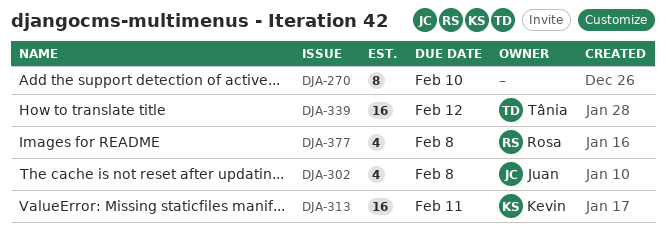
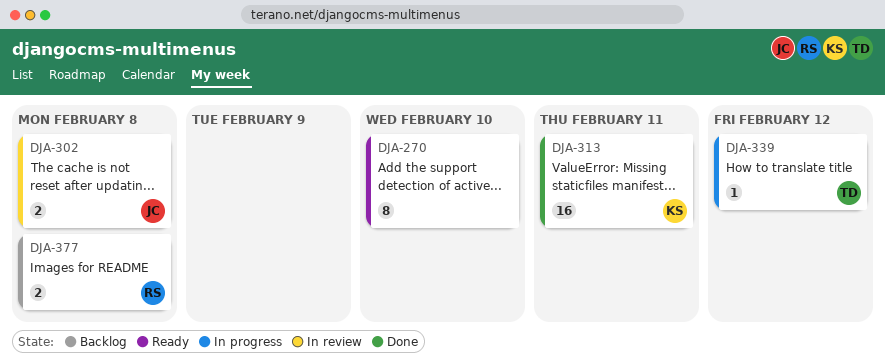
DJA-302, estimate: 4 -> 2
DJA-339, estimate: 16 -> 1
DJA-377, estimate: 4 -> 2

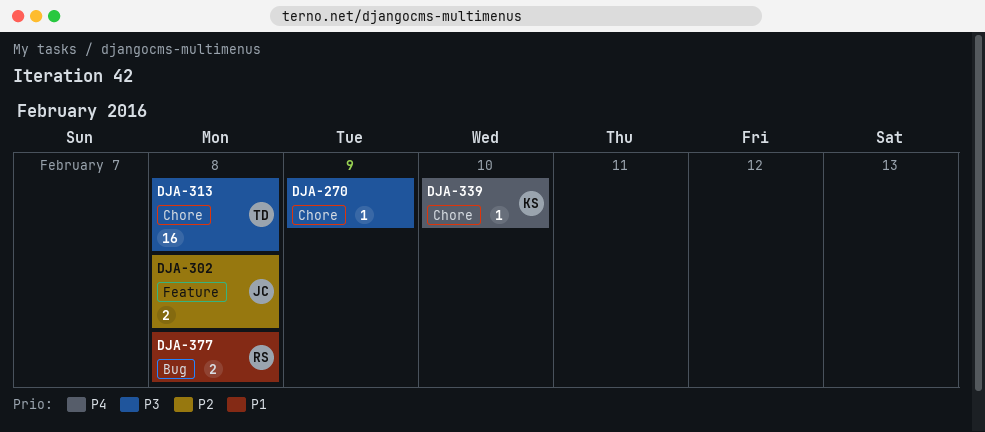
DJA-270, estimate: 8 -> 1
DJA-270, due: Feb 10 -> Feb 9
DJA-313, owner: KS -> TD
DJA-313, due: Feb 11 -> Feb 8
DJA-339, owner: TD -> KS
DJA-339, due: Feb 12 -> Feb 10

